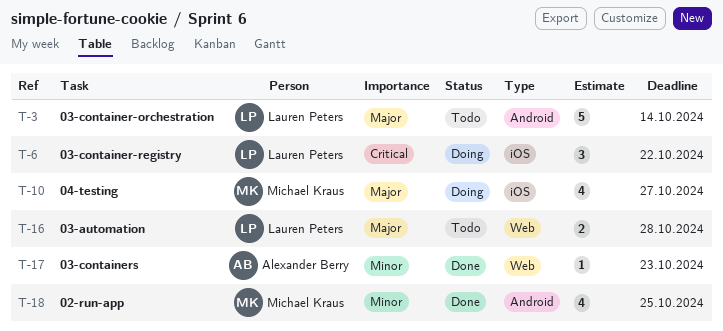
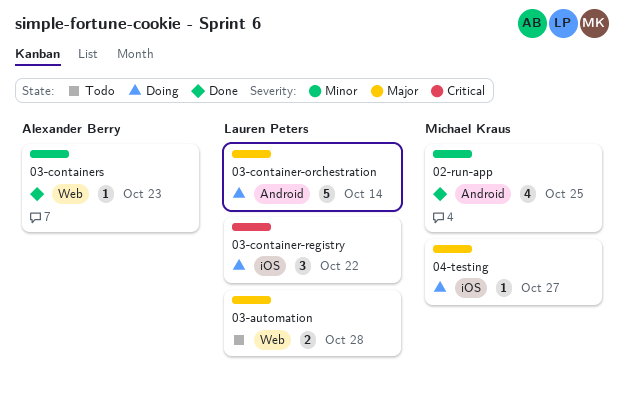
03-container-orchestration, status: Todo -> Doing
04-testing, estimate: 4 -> 1

